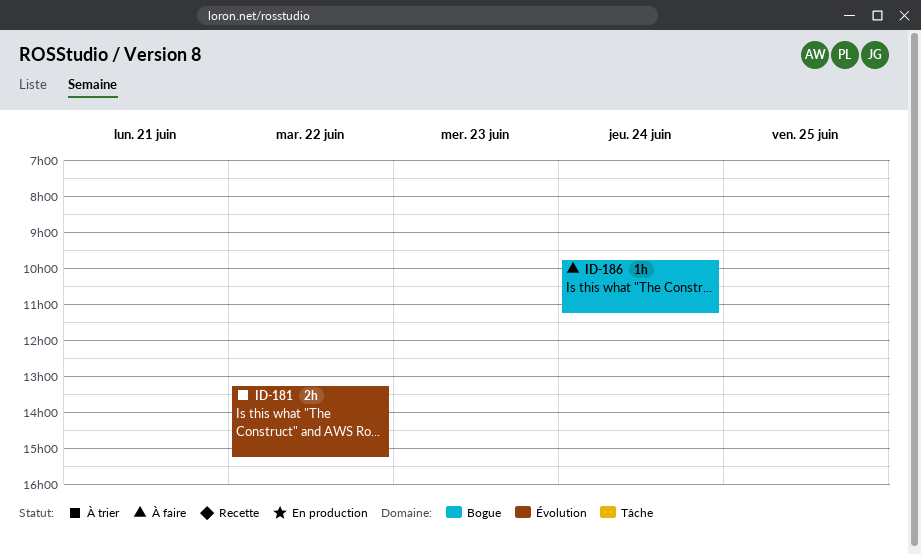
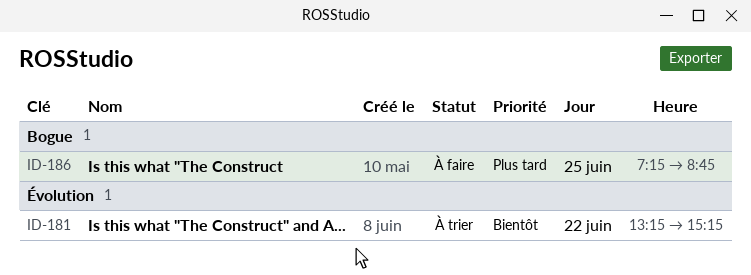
ID-186, day: Jun 24 -> Jun 25
ID-186, begins: 09:45 -> 07:15
ID-186, ends: 11:15 -> 08:45

